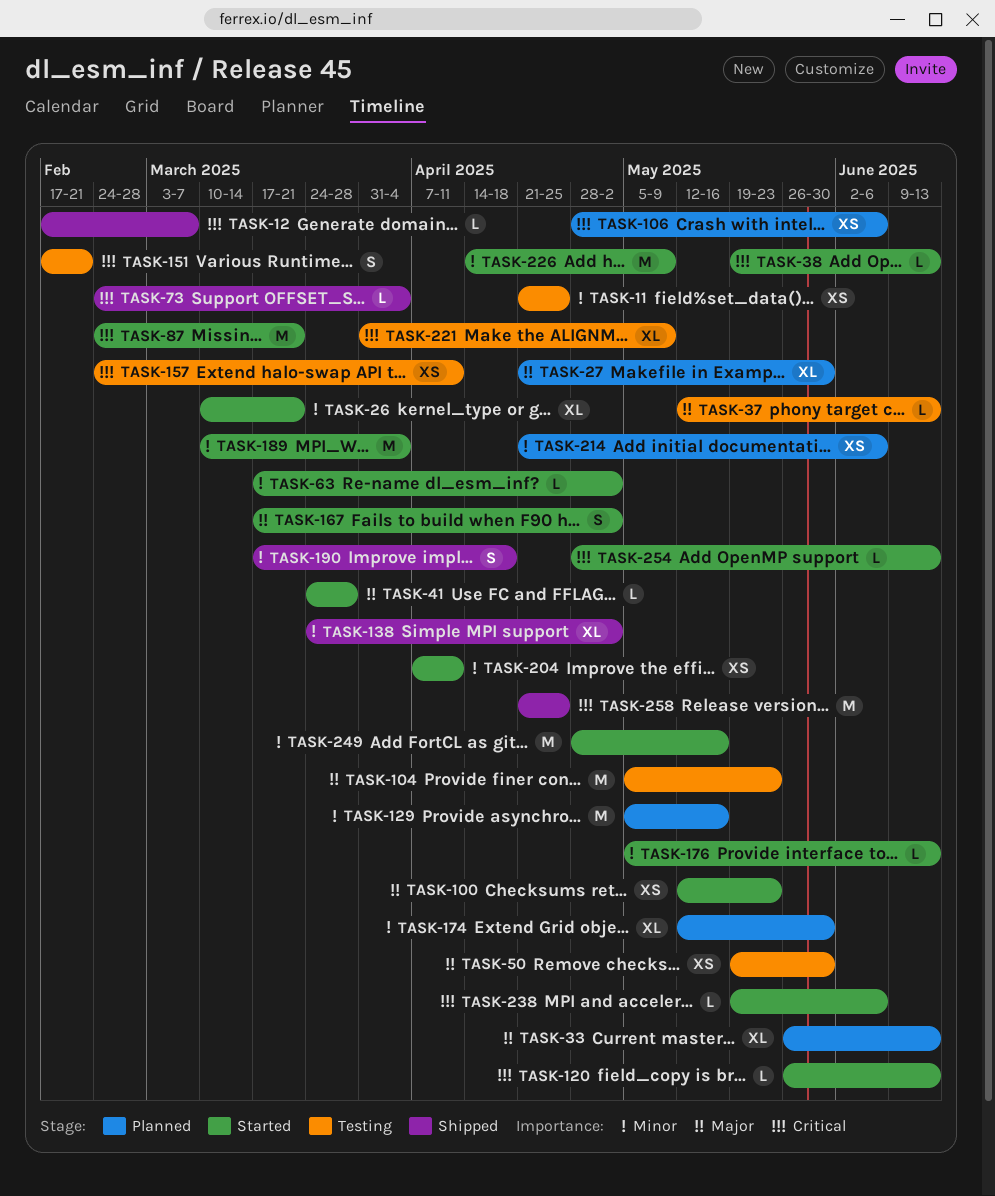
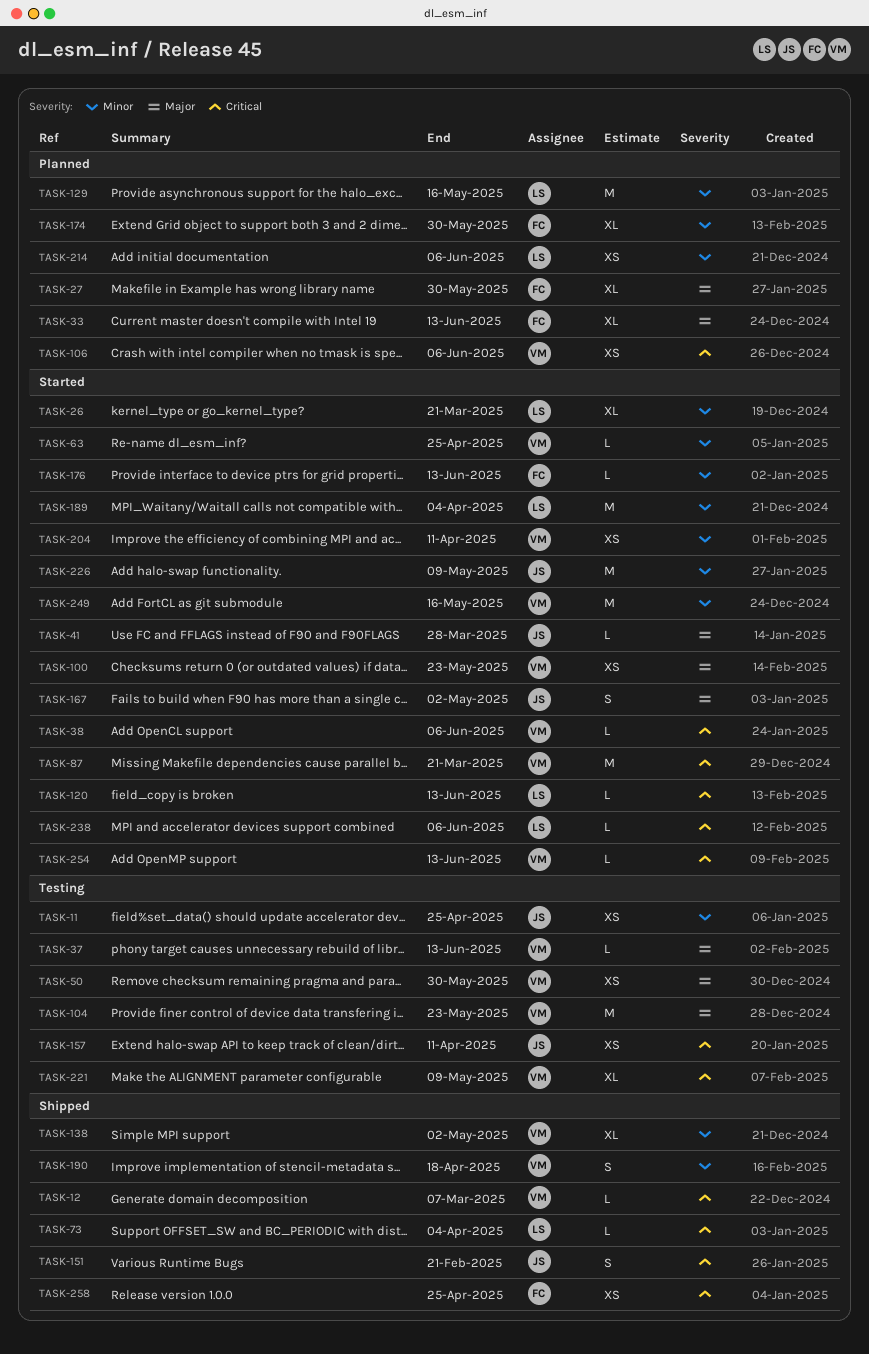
TASK-38, due: Jun 13 -> Jun 6
TASK-63, due: May 2 -> Apr 25
TASK-151, status: Testing -> Shipped
TASK-258, estimate: M -> XS

